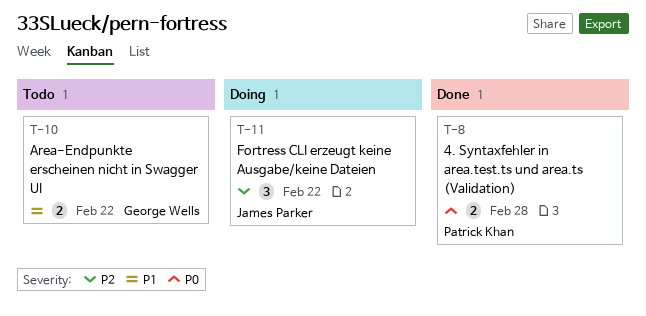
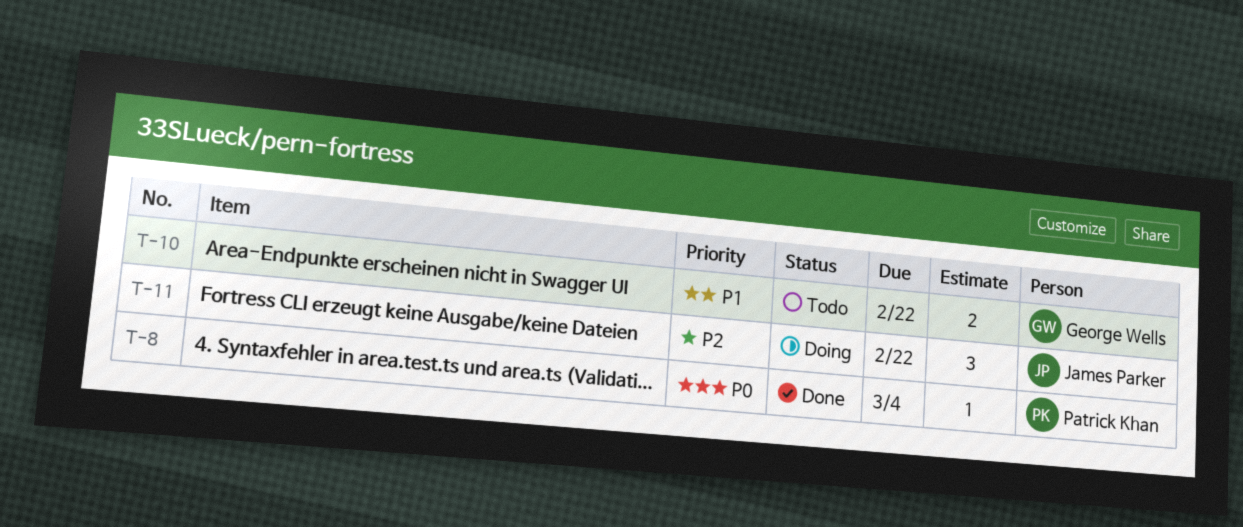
T-8, estimate: 2 -> 1
T-8, due: Feb 28 -> Mar 4

